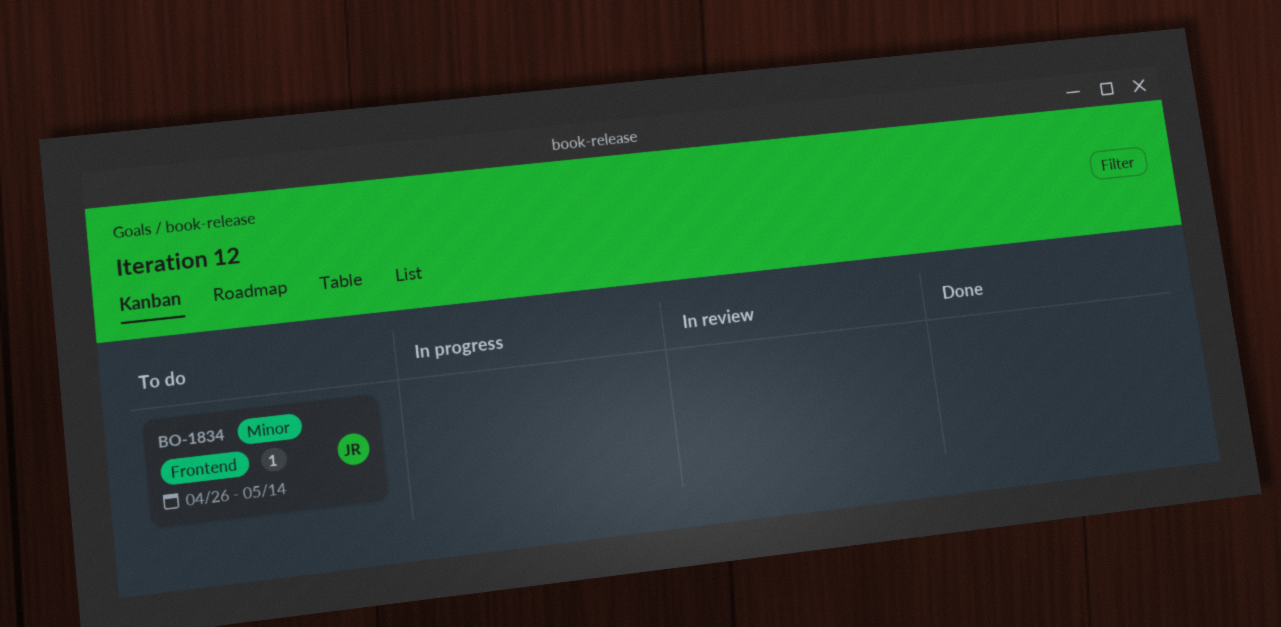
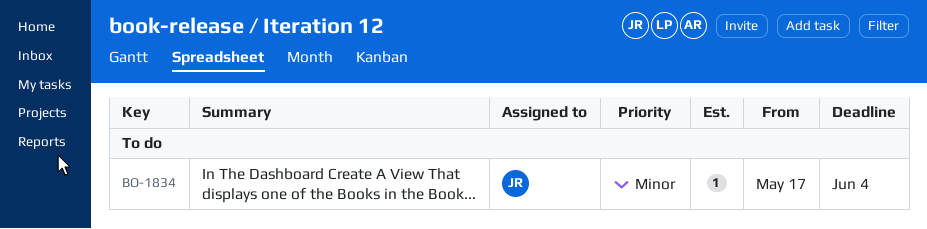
BO-1834, start: Apr 26 -> May 17
BO-1834, due: May 14 -> Jun 4

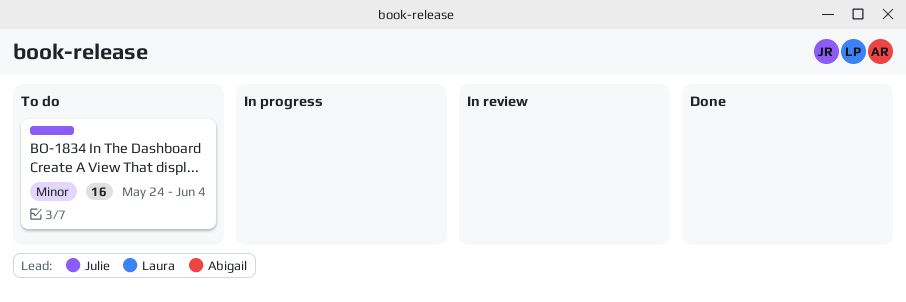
BO-1834, estimate: 1 -> 16
BO-1834, start: May 17 -> May 24

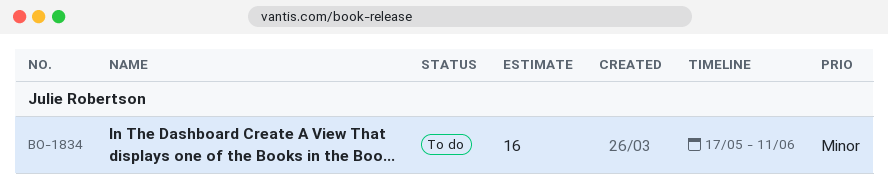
BO-1834, start: May 24 -> May 17
BO-1834, due: Jun 4 -> Jun 11

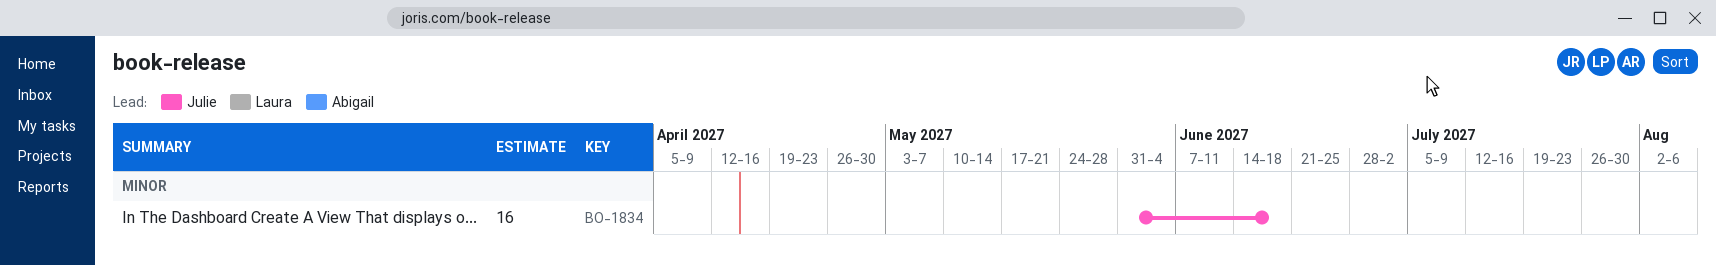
BO-1834, start: May 17 -> May 31
BO-1834, due: Jun 11 -> Jun 18

